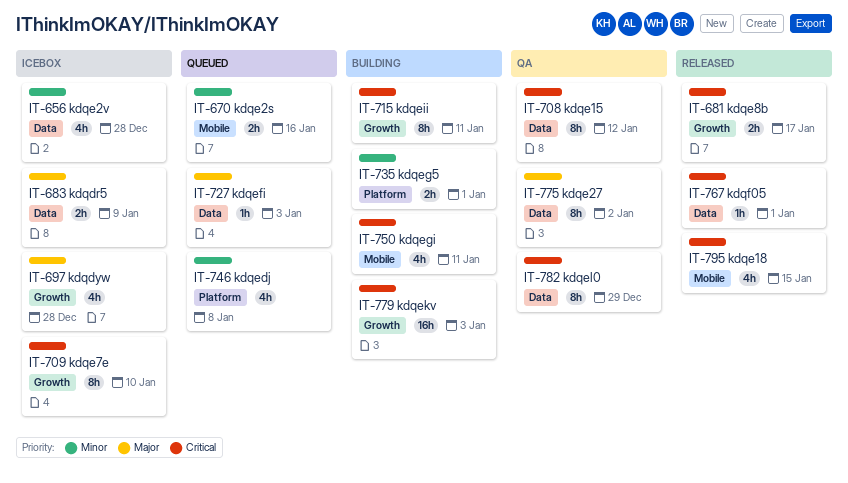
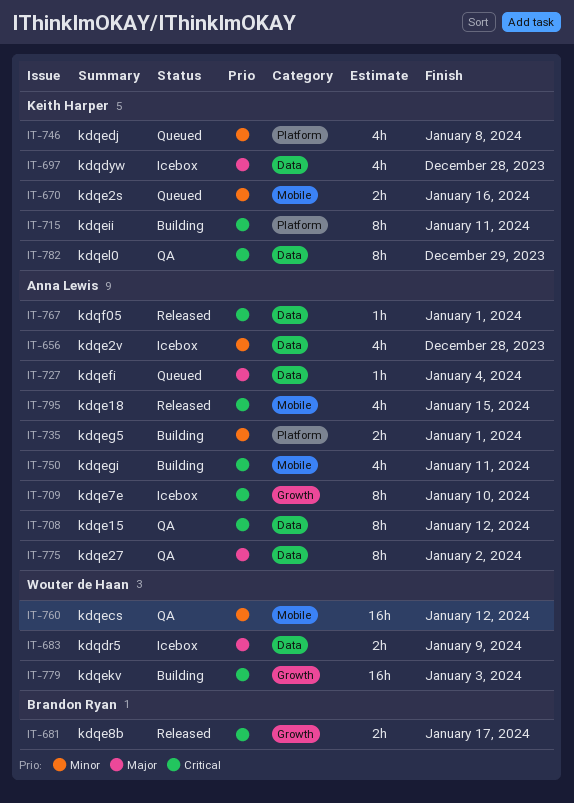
IT-697, label: Growth -> Data
IT-715, label: Growth -> Platform
IT-727, due: Jan 3 -> Jan 4
IT-760: none -> present

